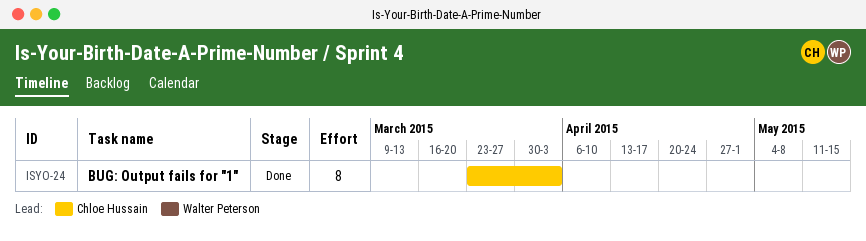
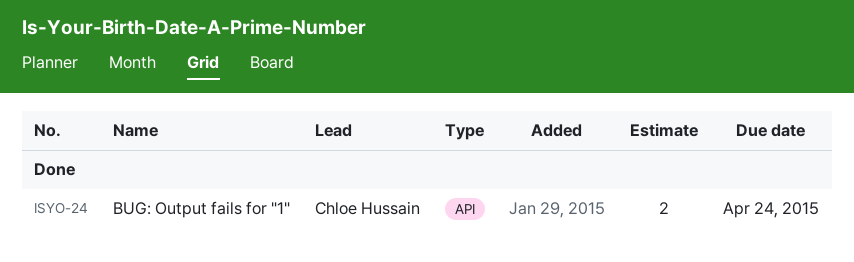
ISYO-24, estimate: 8 -> 2
ISYO-24, due: Apr 3 -> Apr 24

